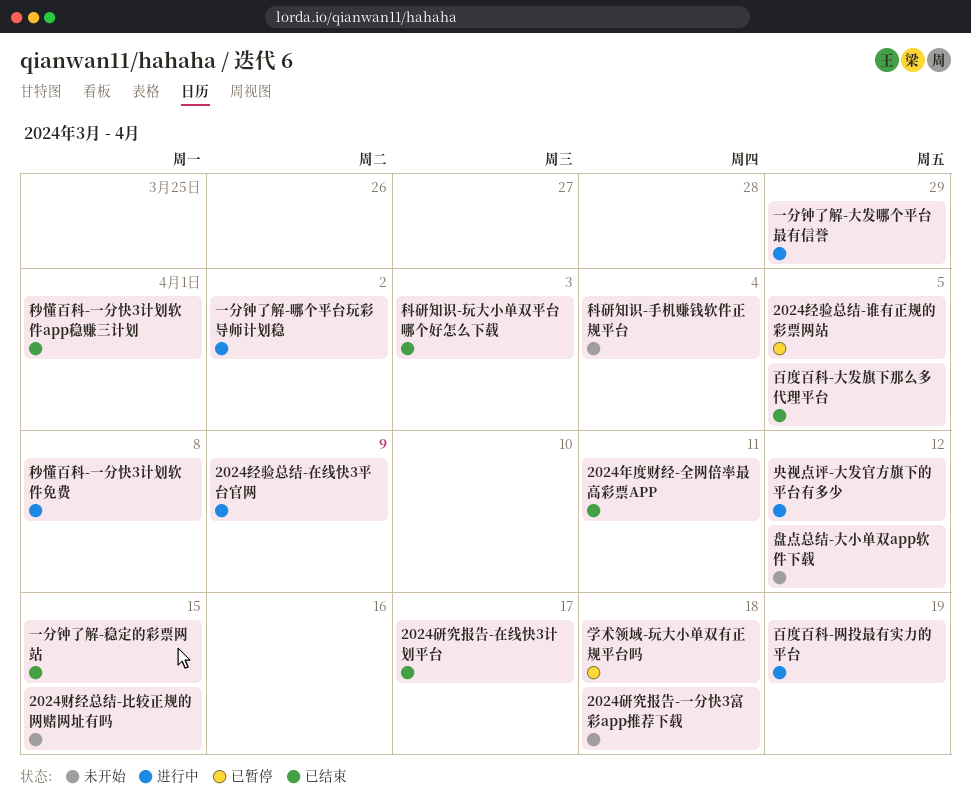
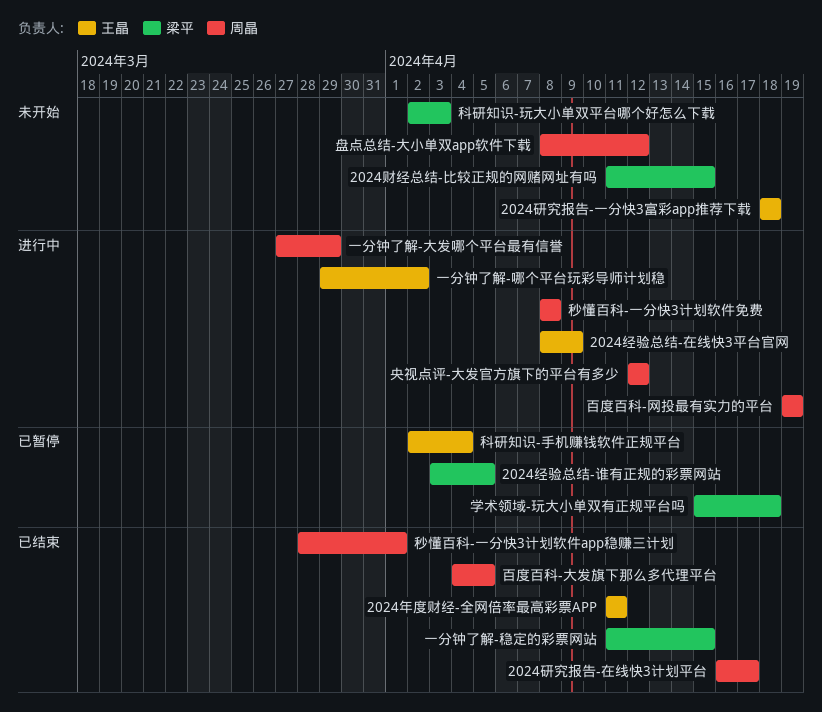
科研知识-手机赚钱软件正规平台, status: 未开始 -> 已暂停
科研知识-玩大小单双平台哪个好怎么下载, status: 已结束 -> 未开始

